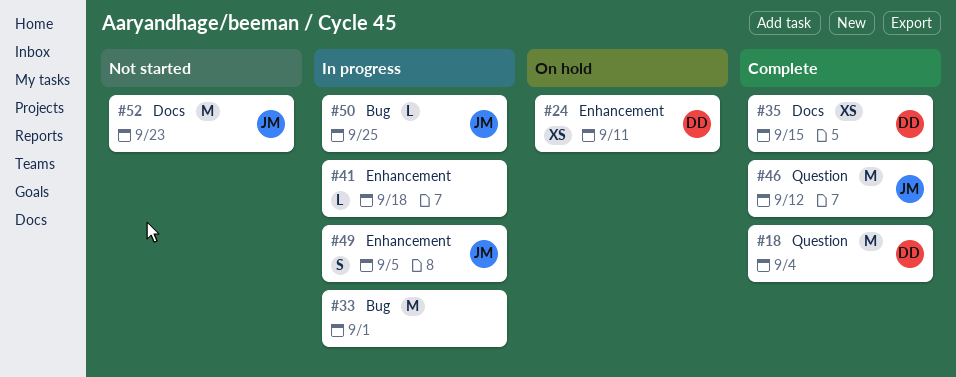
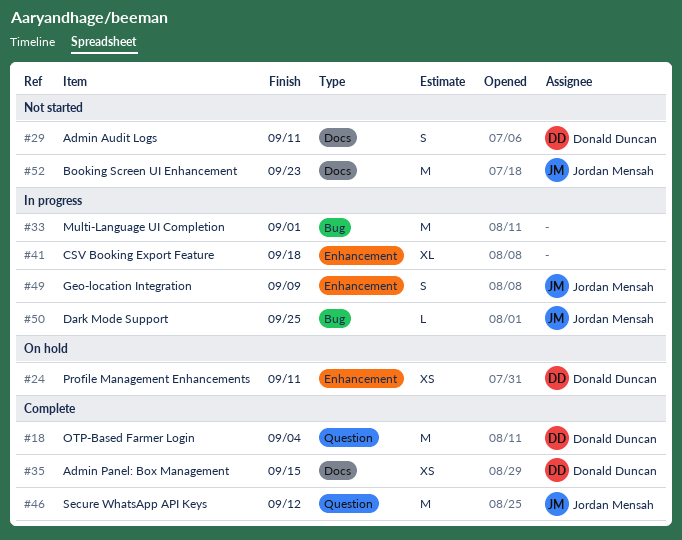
#29: none -> present
#41, estimate: L -> XL
#49, due: Sep 5 -> Sep 9

